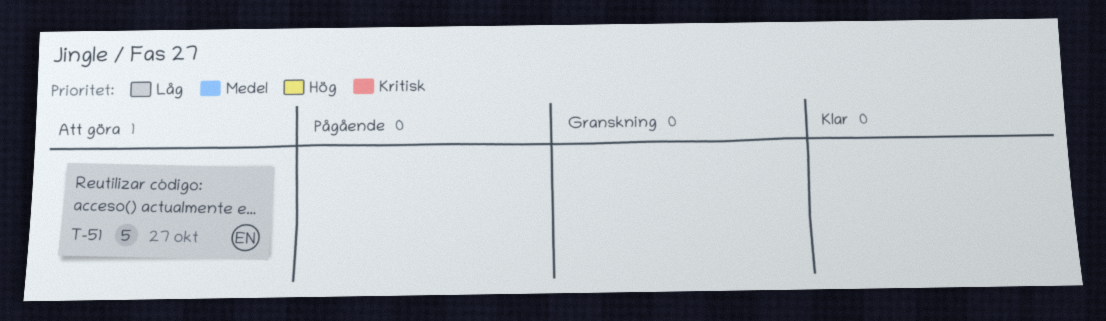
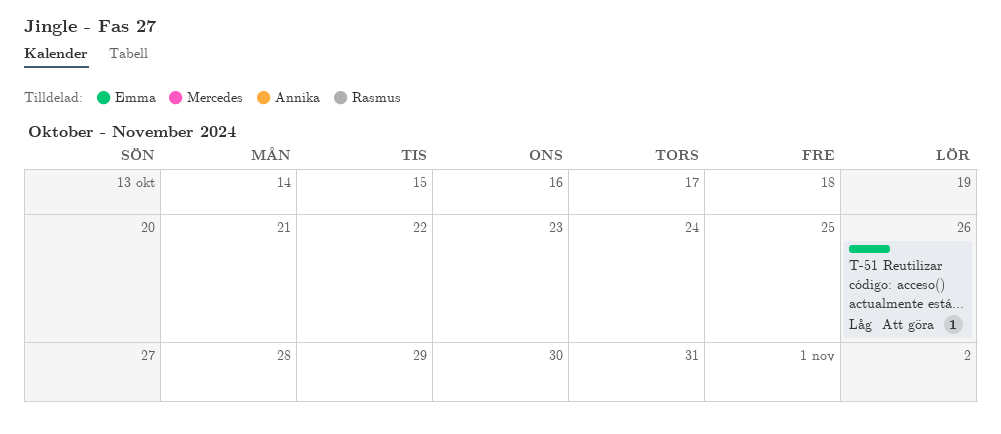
T-51, estimate: 5 -> 1
T-51, due: Oct 27 -> Oct 26

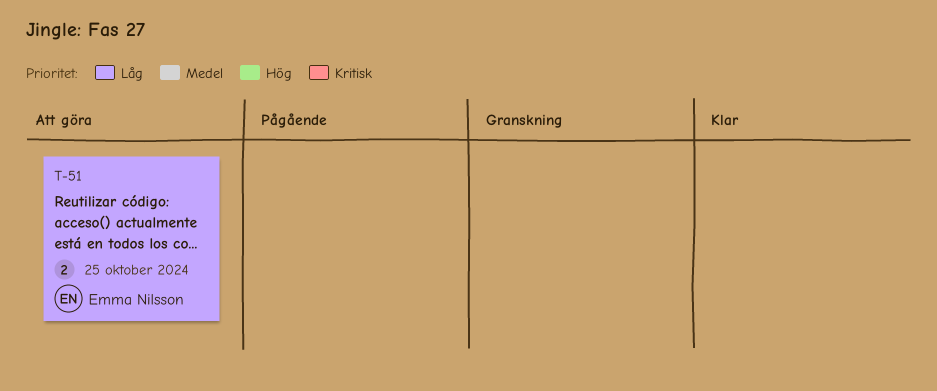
T-51, estimate: 1 -> 2
T-51, due: Oct 26 -> Oct 25

